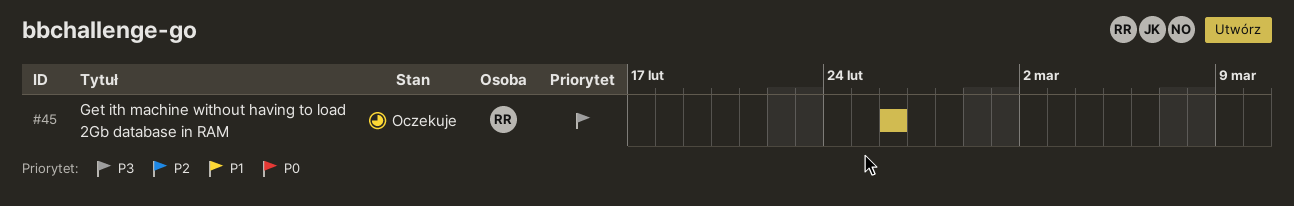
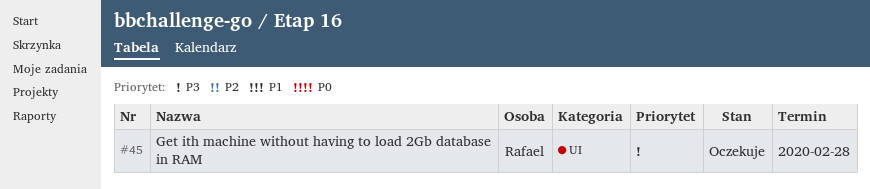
#45, due: Feb 26 -> Feb 28

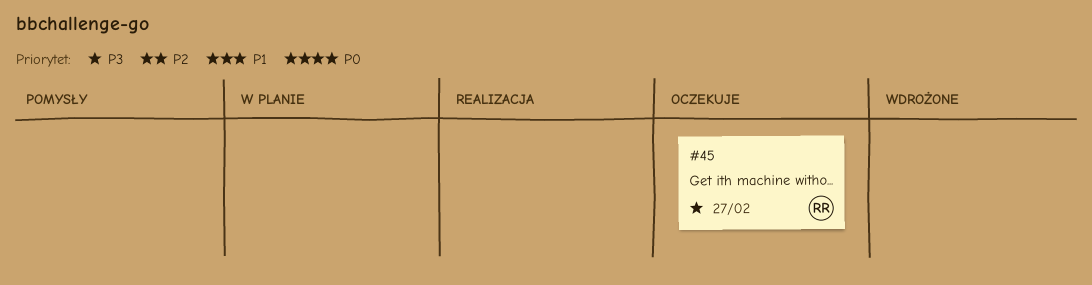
#45, due: Feb 28 -> Feb 27

